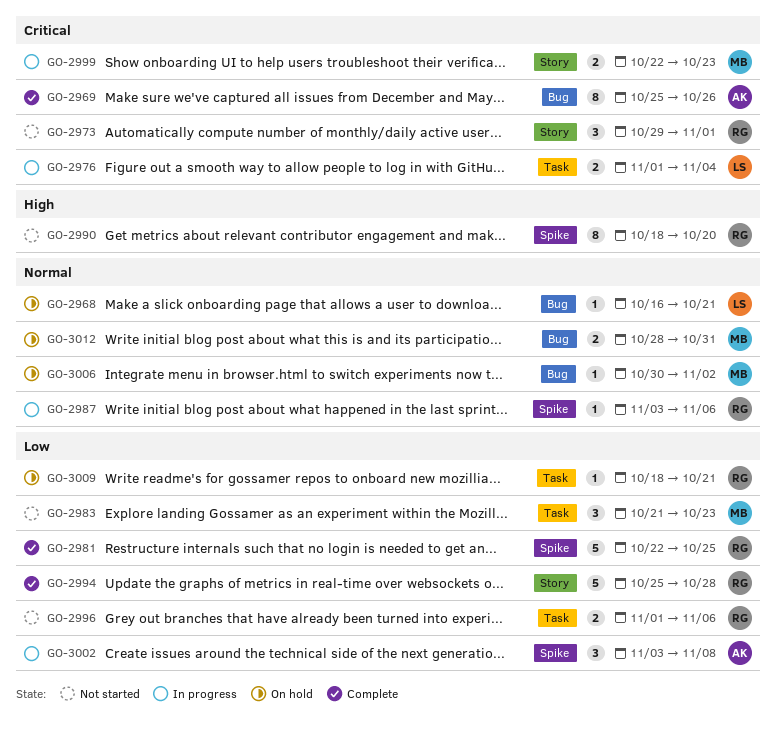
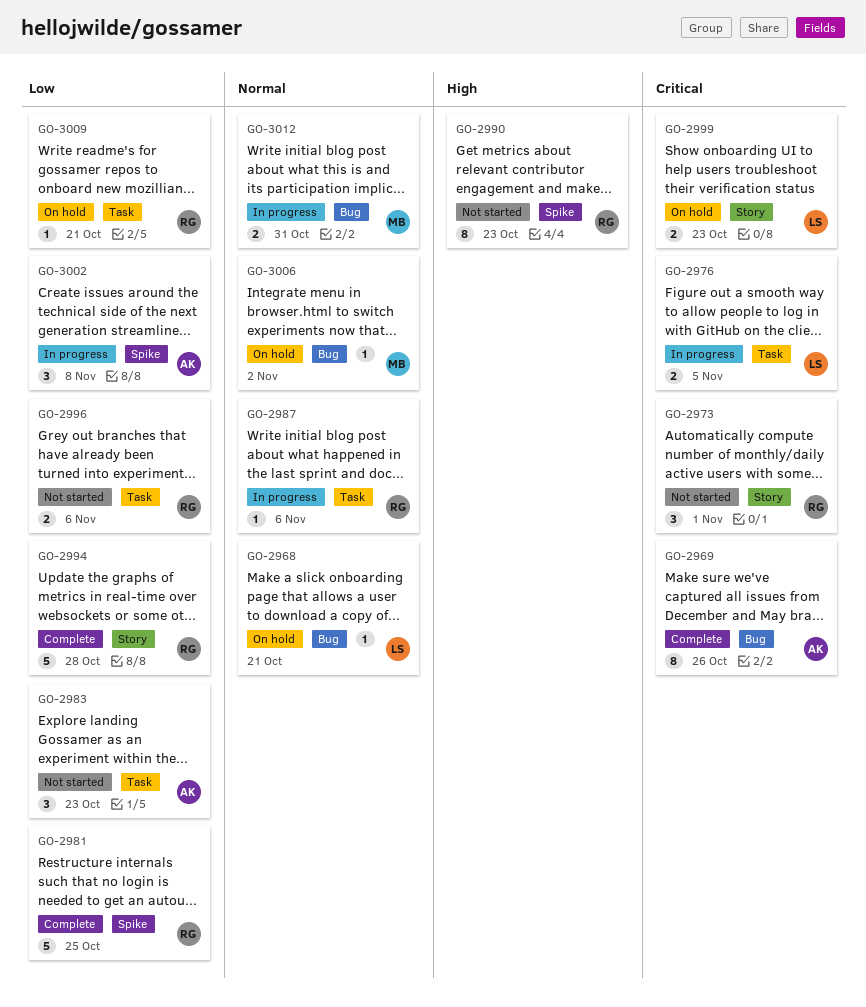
GO-2976, due: Nov 4 -> Nov 5
GO-2983, owner: MB -> AK
GO-2987, label: Spike -> Task
GO-2990, due: Oct 20 -> Oct 23
GO-2999, status: In progress -> On hold
GO-2999, owner: MB -> LS
GO-3012, status: On hold -> In progress

